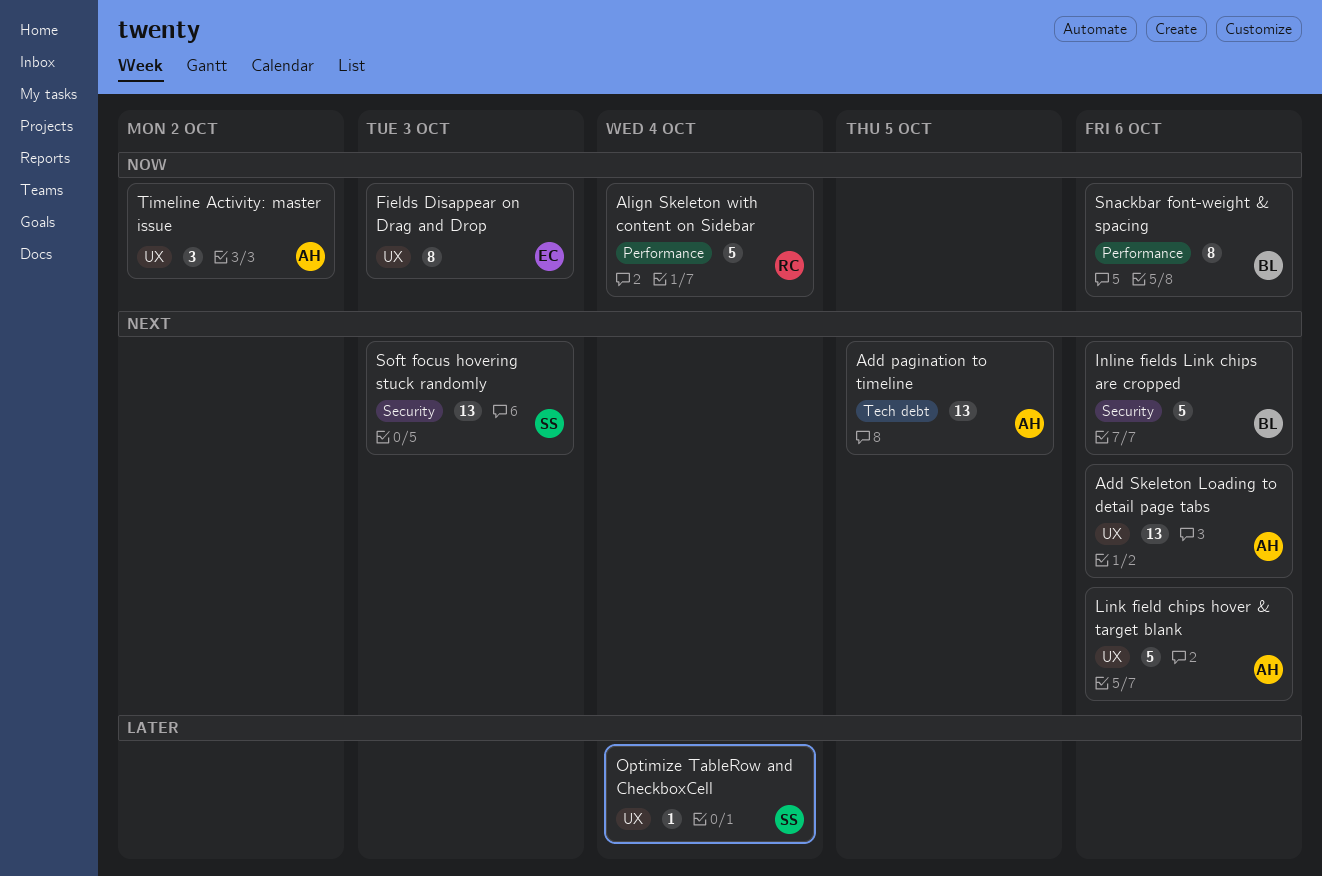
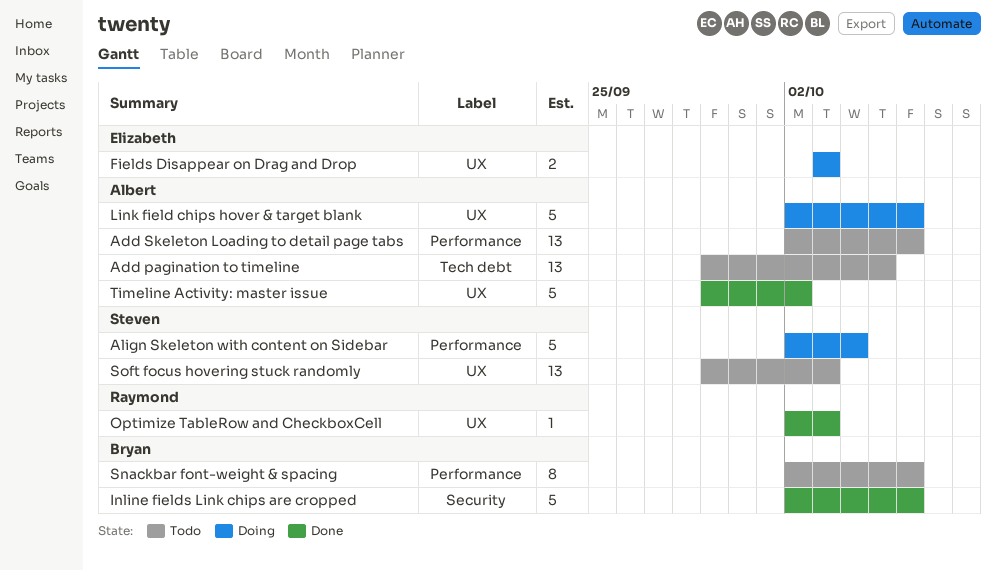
Add Skeleton Loading to detail page tabs, label: UX -> Performance
Align Skeleton with content on Sidebar, owner: Raymond -> Steven
Fields Disappear on Drag and Drop, estimate: 8 -> 2
Optimize TableRow and CheckboxCell, owner: Steven -> Raymond
Optimize TableRow and CheckboxCell, due: Oct 4 -> Oct 3
Soft focus hovering stuck randomly, label: Security -> UX
Timeline Activity: master issue, estimate: 3 -> 5

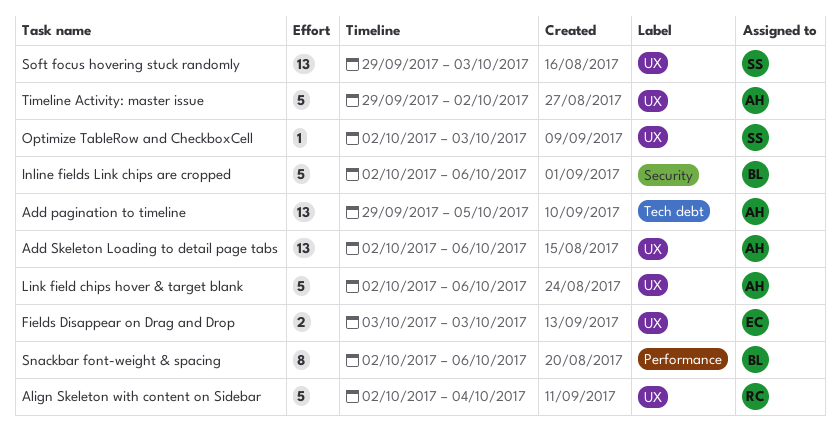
Add Skeleton Loading to detail page tabs, label: Performance -> UX
Align Skeleton with content on Sidebar, owner: Steven -> Raymond
Align Skeleton with content on Sidebar, label: Performance -> UX
Optimize TableRow and CheckboxCell, owner: Raymond -> Steven

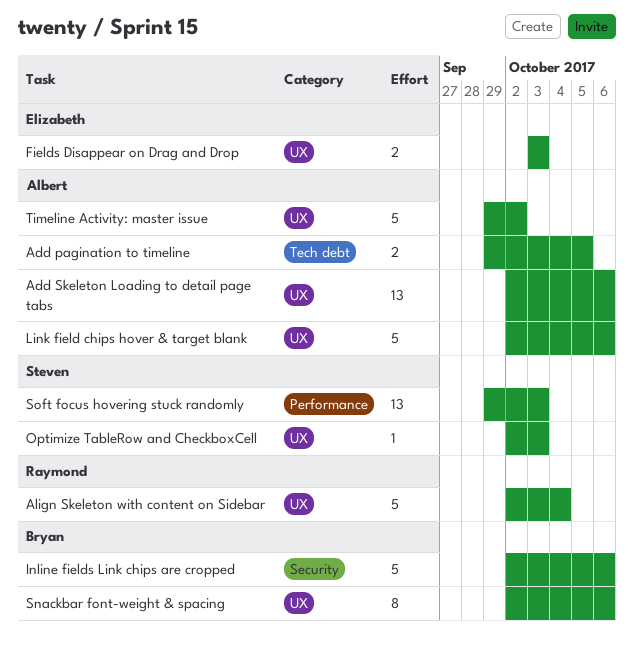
Add pagination to timeline, estimate: 13 -> 2
Snackbar font-weight & spacing, label: Performance -> UX
Soft focus hovering stuck randomly, label: UX -> Performance

